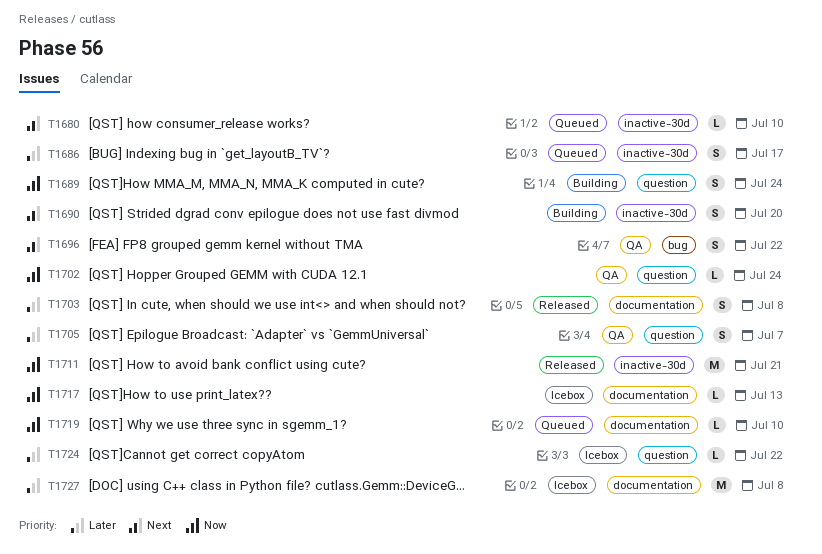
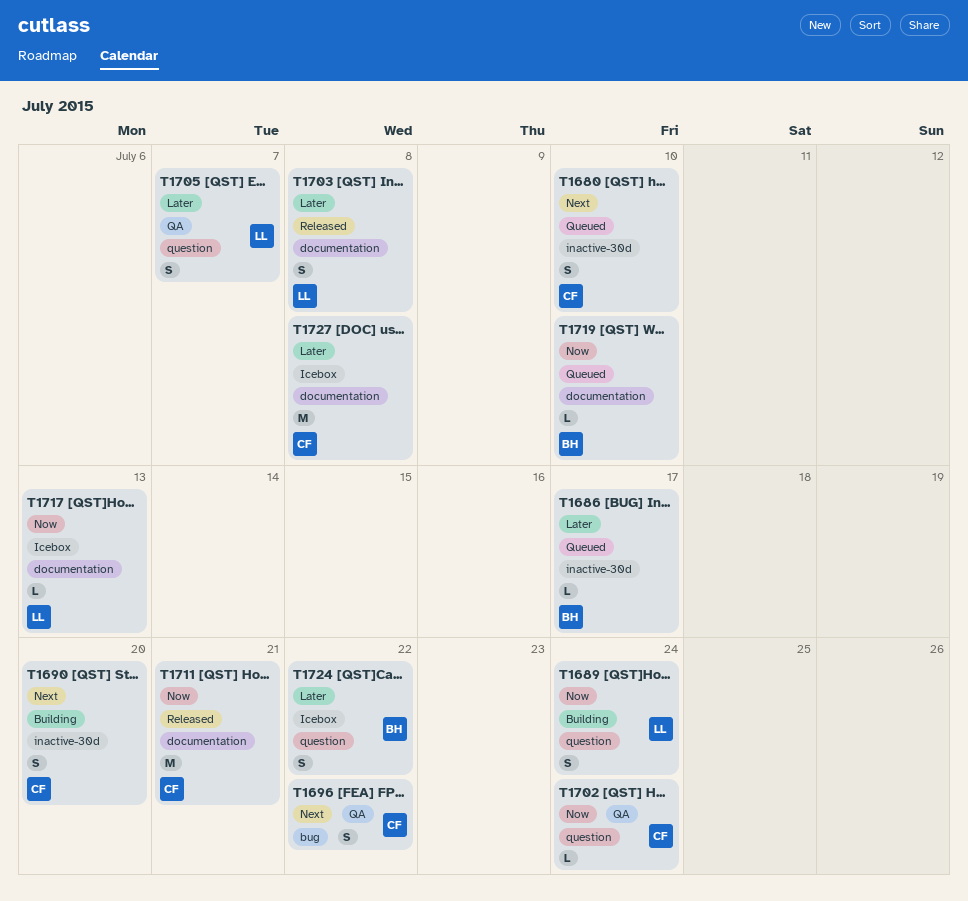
T1680, estimate: L -> S
T1686, estimate: S -> L
T1711, label: inactive-30d -> documentation
T1724, estimate: L -> S

